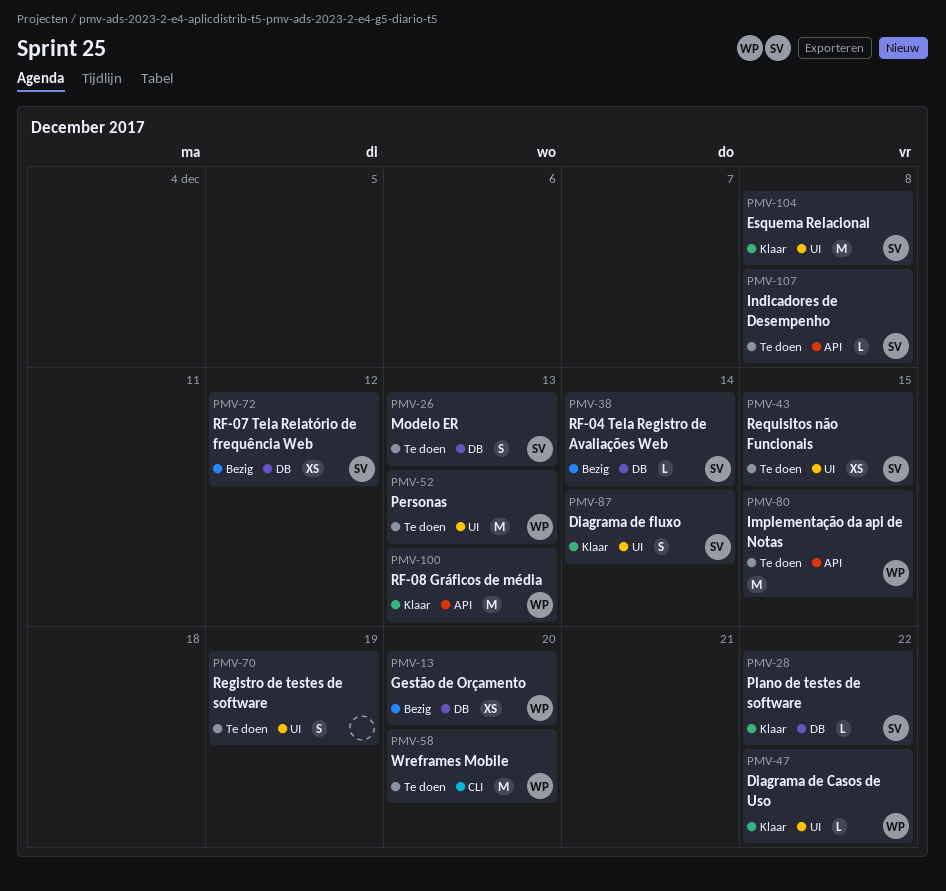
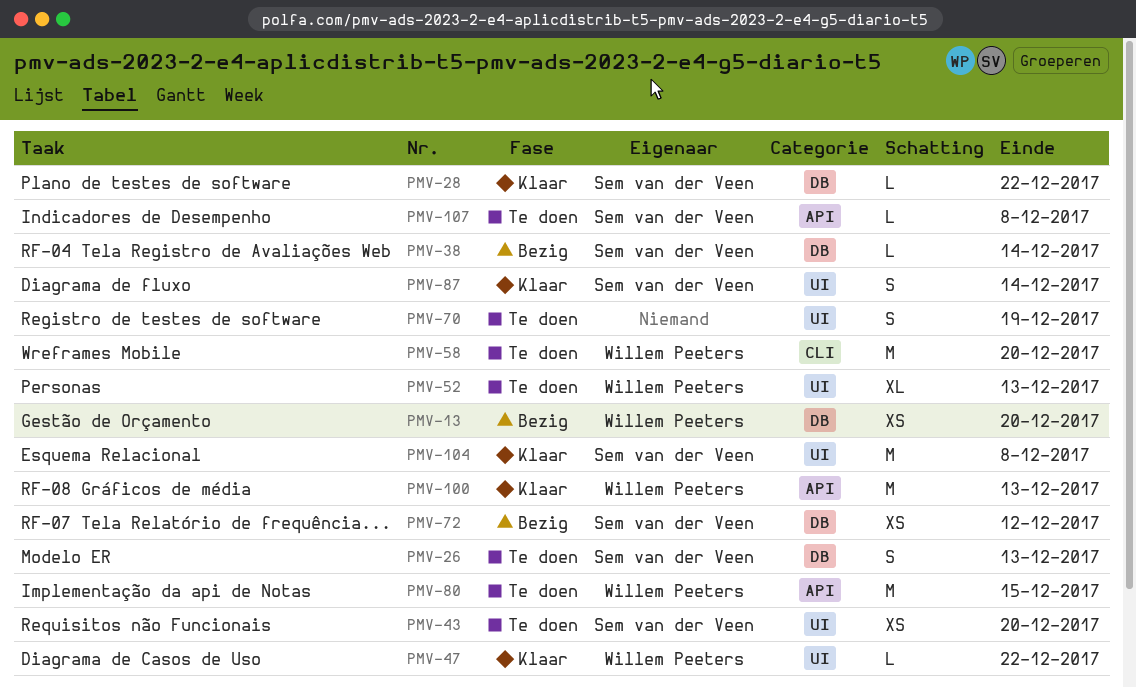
PMV-43, due: Dec 15 -> Dec 20
PMV-52, estimate: M -> XL

